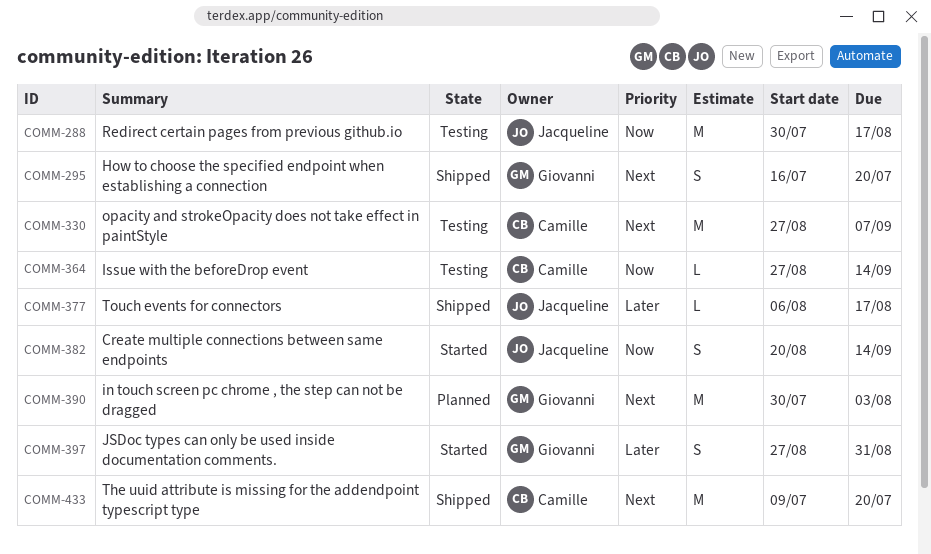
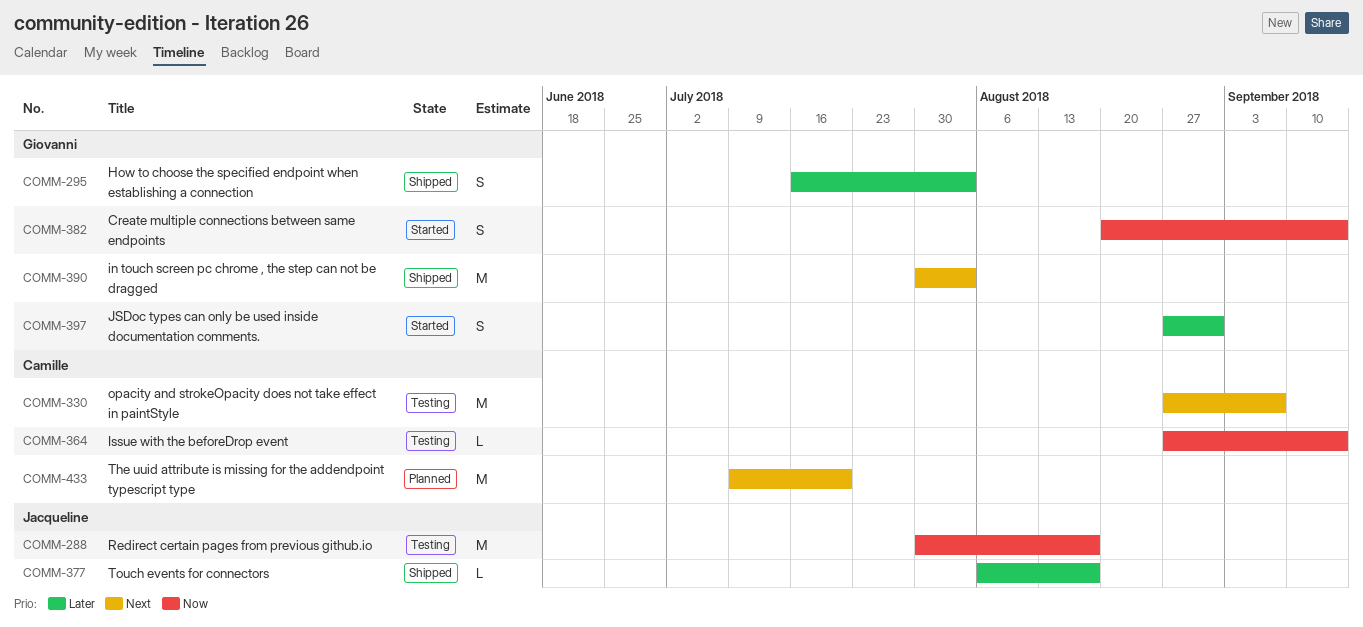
COMM-295, priority: Next -> Later
COMM-295, due: Jul 20 -> Aug 3
COMM-382, owner: Jacqueline -> Giovanni
COMM-390, status: Planned -> Shipped
COMM-433, status: Shipped -> Planned

